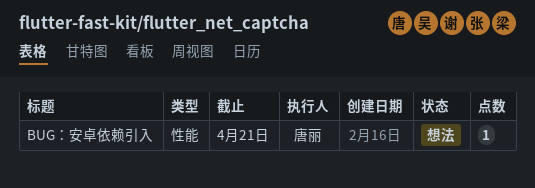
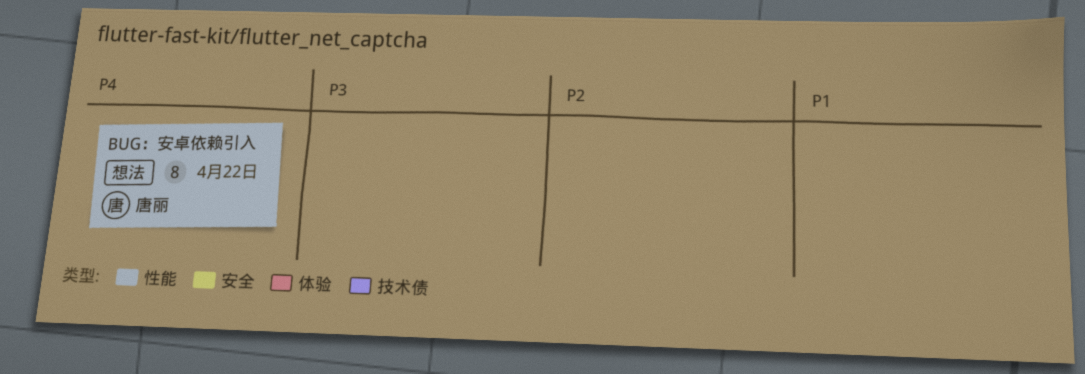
BUG：安卓依赖引入, estimate: 1 -> 8
BUG：安卓依赖引入, due: Apr 21 -> Apr 22

